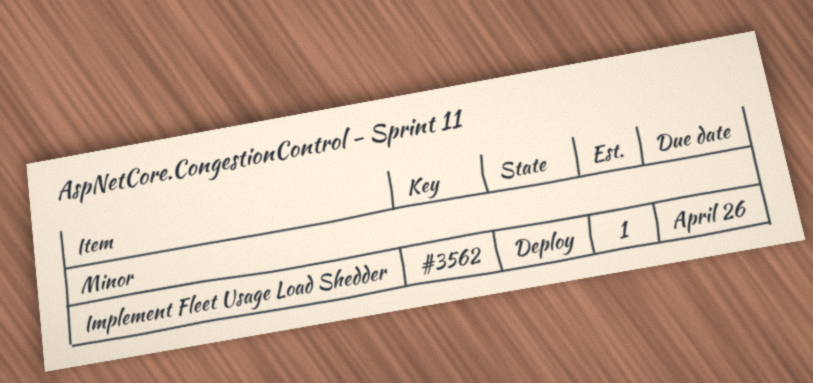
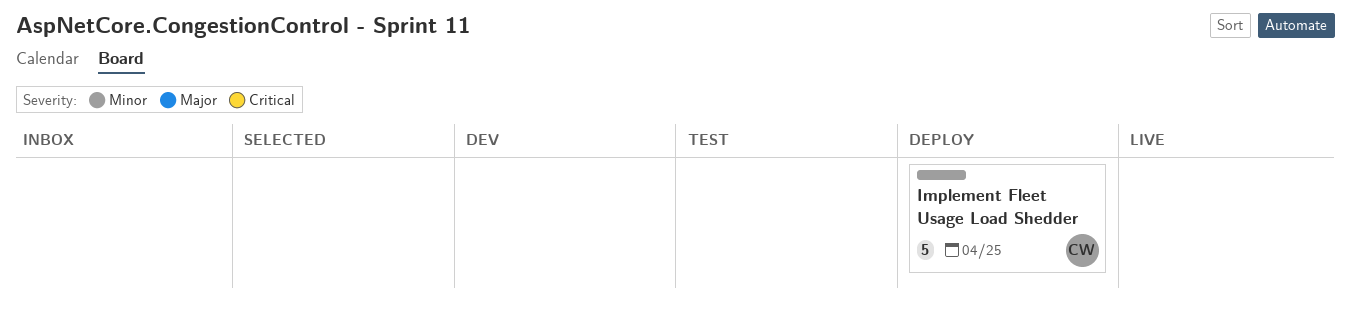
Implement Fleet Usage Load Shedder, estimate: 1 -> 5
Implement Fleet Usage Load Shedder, due: Apr 26 -> Apr 25

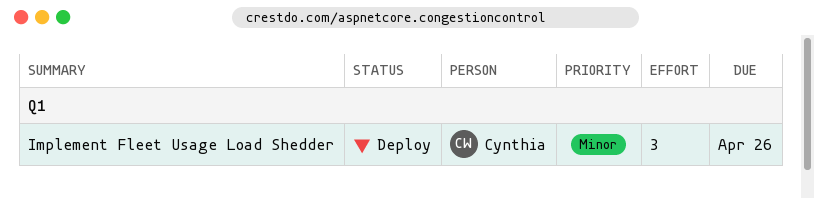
Implement Fleet Usage Load Shedder, estimate: 5 -> 3
Implement Fleet Usage Load Shedder, due: Apr 25 -> Apr 26

